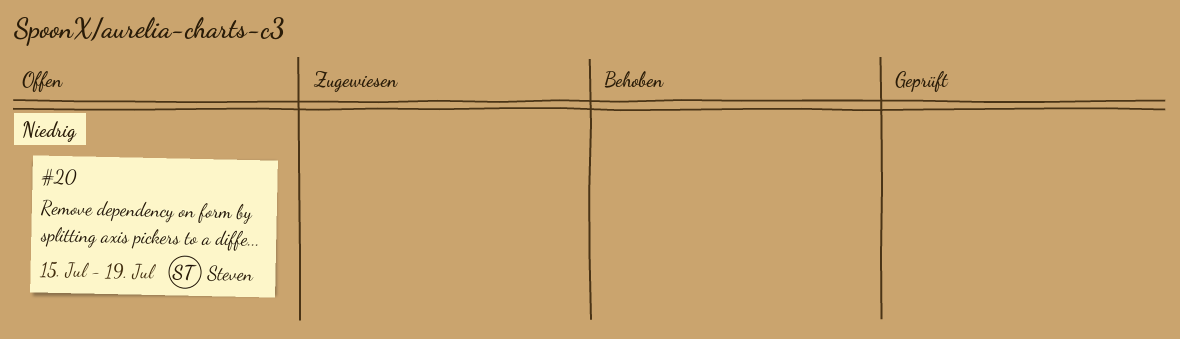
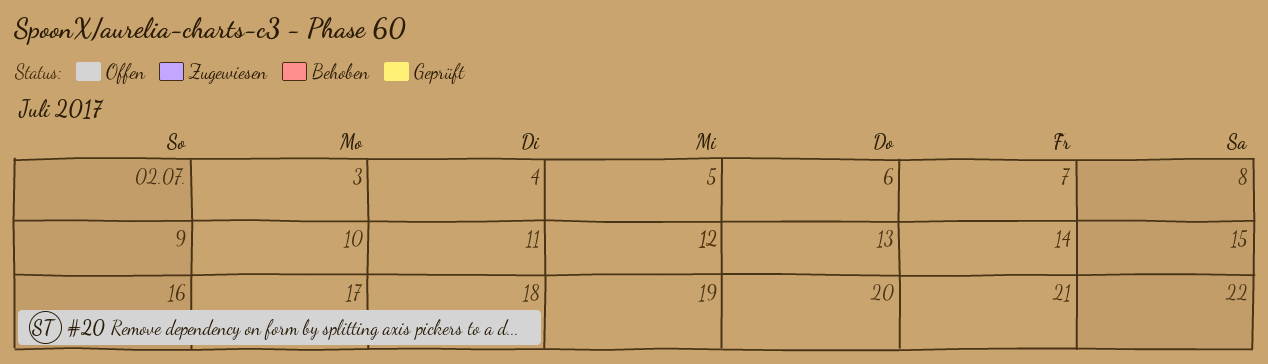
#20, start: Jul 15 -> Jul 16
#20, due: Jul 19 -> Jul 18

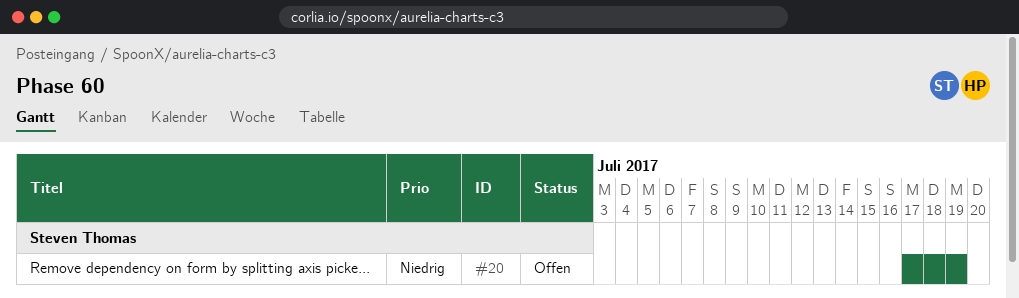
#20, start: Jul 16 -> Jul 17
#20, due: Jul 18 -> Jul 19

